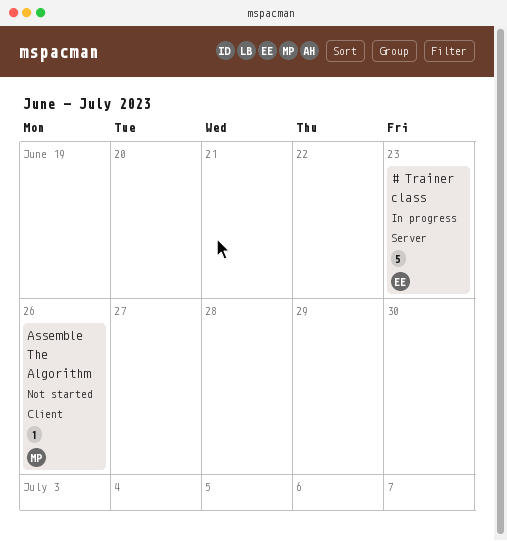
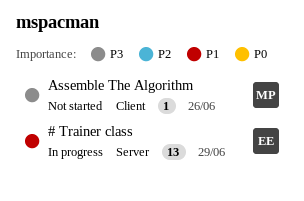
# Trainer class, estimate: 5 -> 13
# Trainer class, due: Jun 23 -> Jun 29

